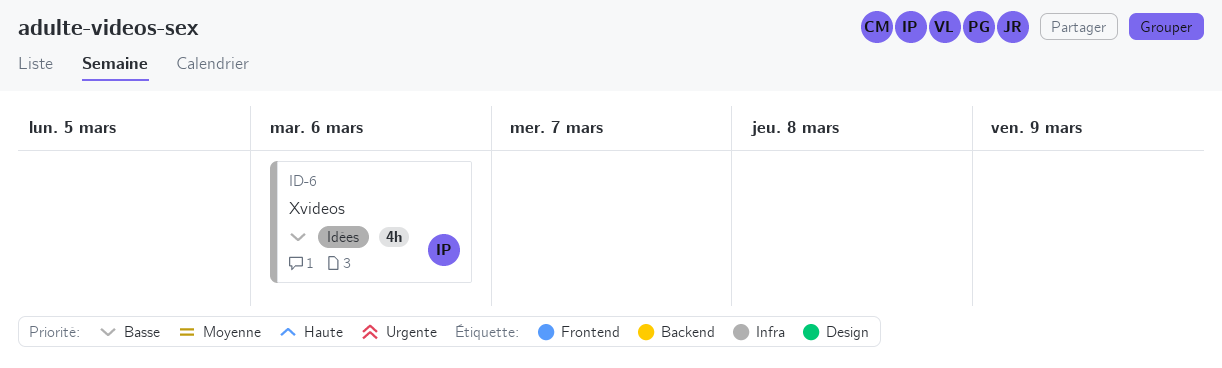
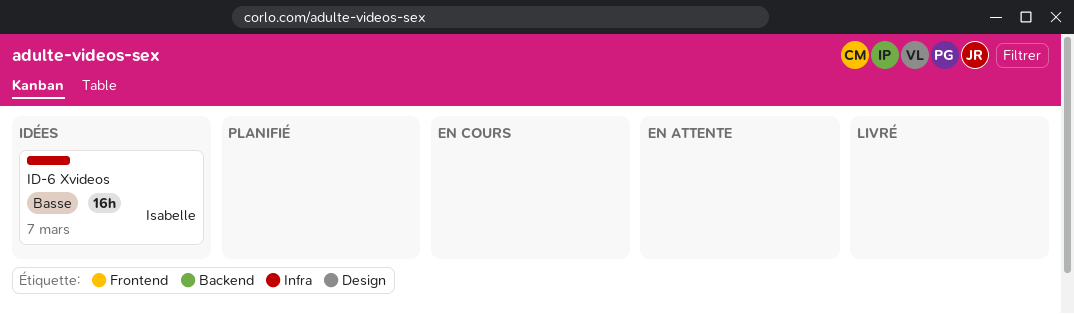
ID-6, estimate: 4h -> 16h
ID-6, due: Mar 6 -> Mar 7

